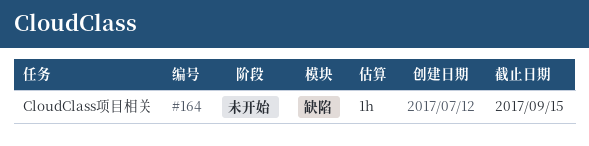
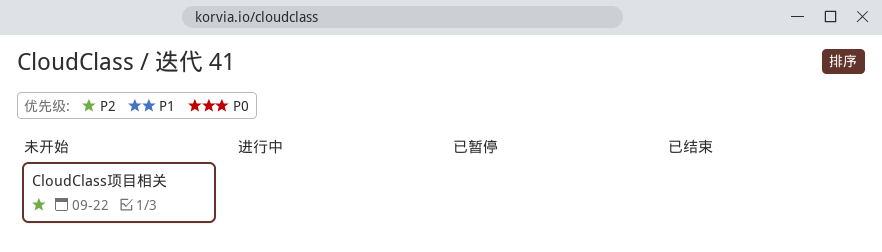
CloudClass项目相关, due: Sep 15 -> Sep 22

